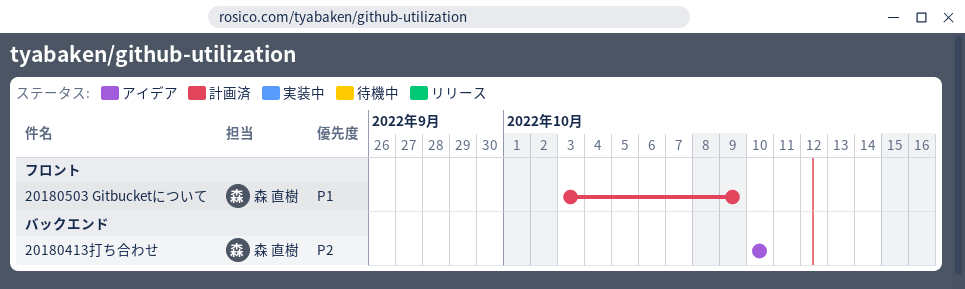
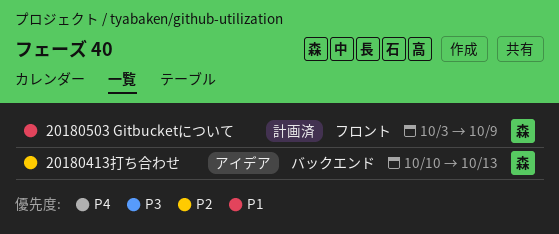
20180413打ち合わせ, due: Oct 10 -> Oct 13

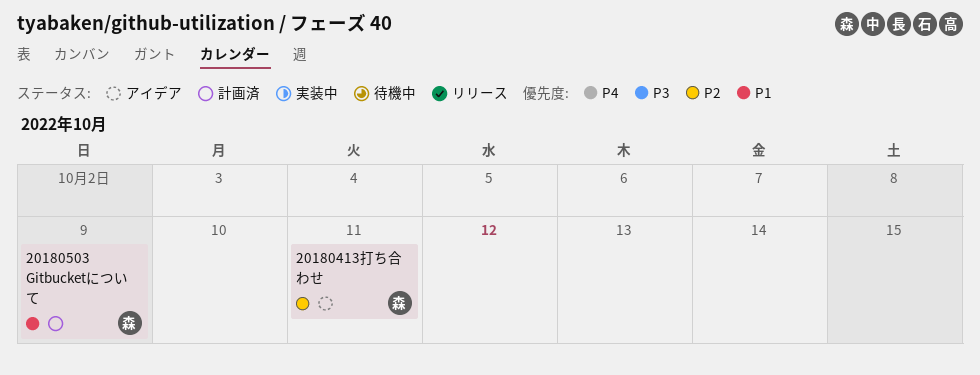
20180413打ち合わせ, due: Oct 13 -> Oct 11

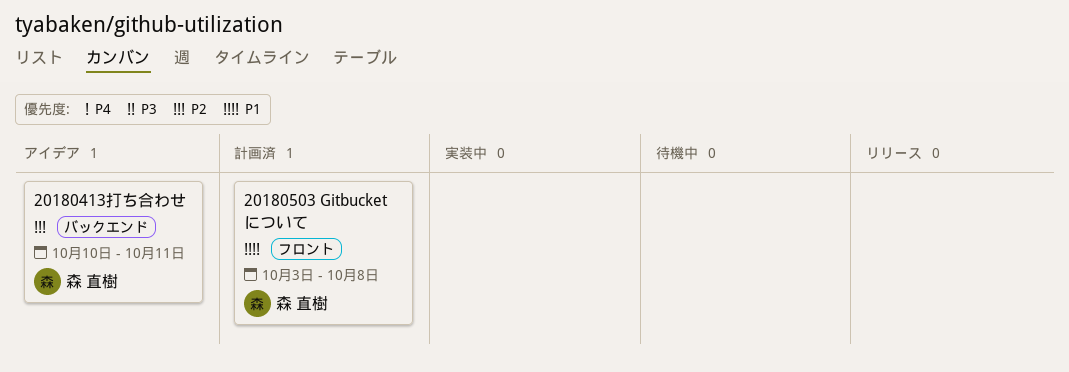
20180503 Gitbucketについて, due: Oct 9 -> Oct 8

